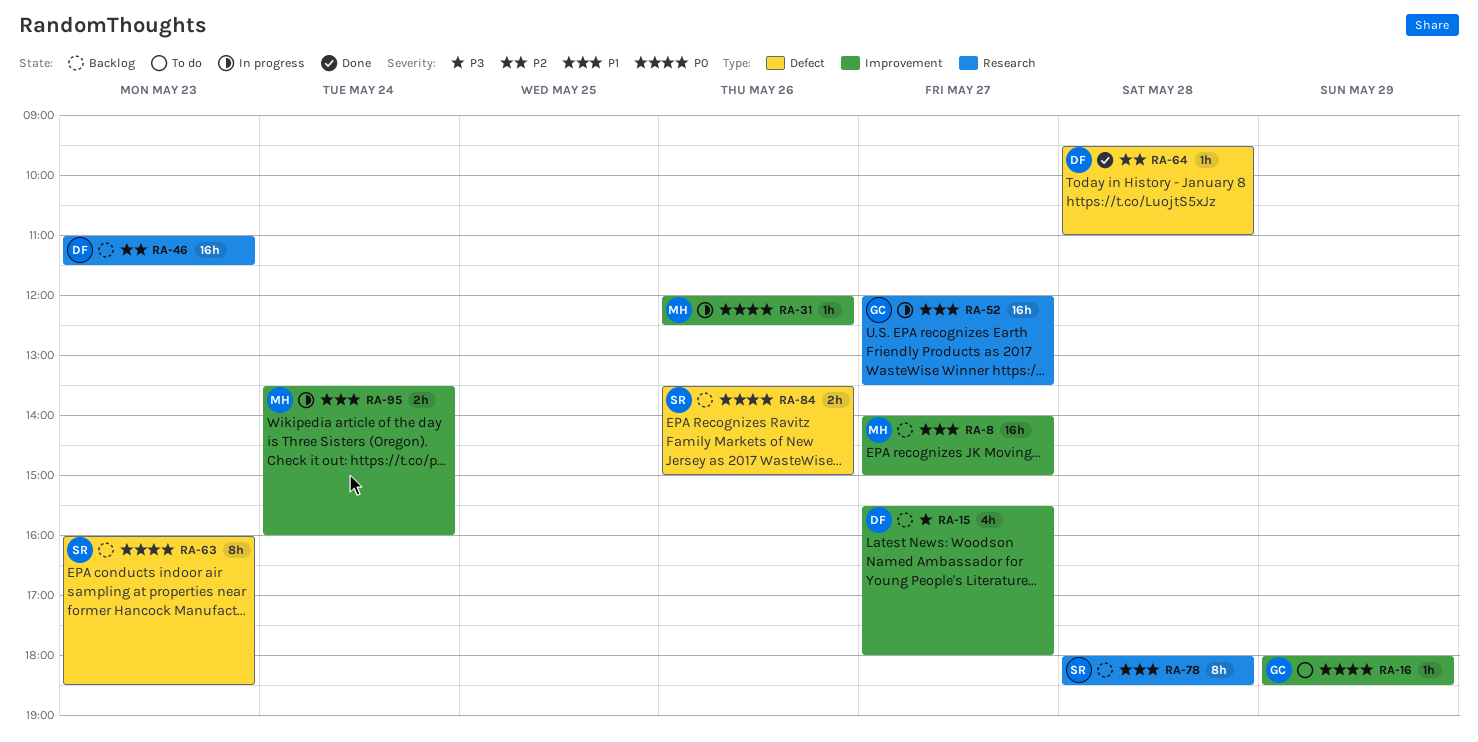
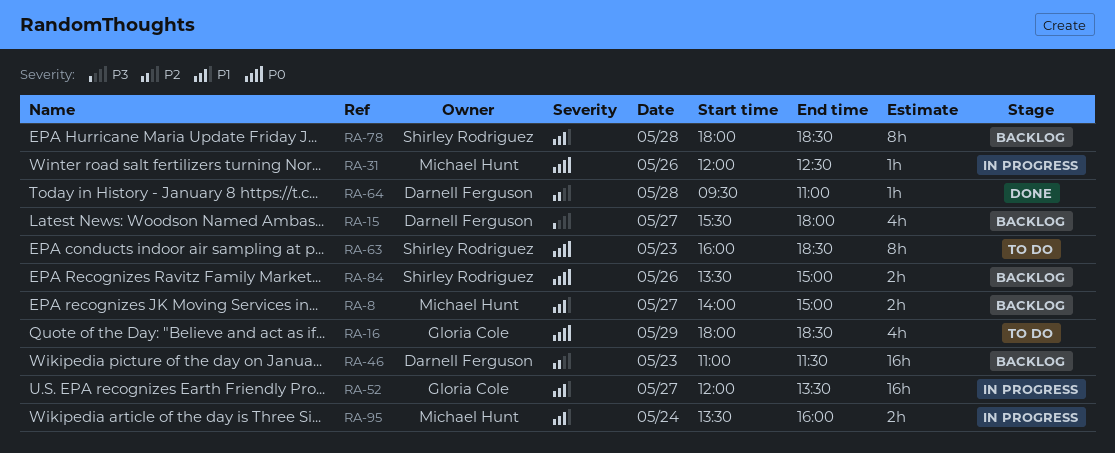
RA-8, estimate: 16h -> 2h
RA-16, estimate: 1h -> 4h
RA-63, status: Backlog -> To do

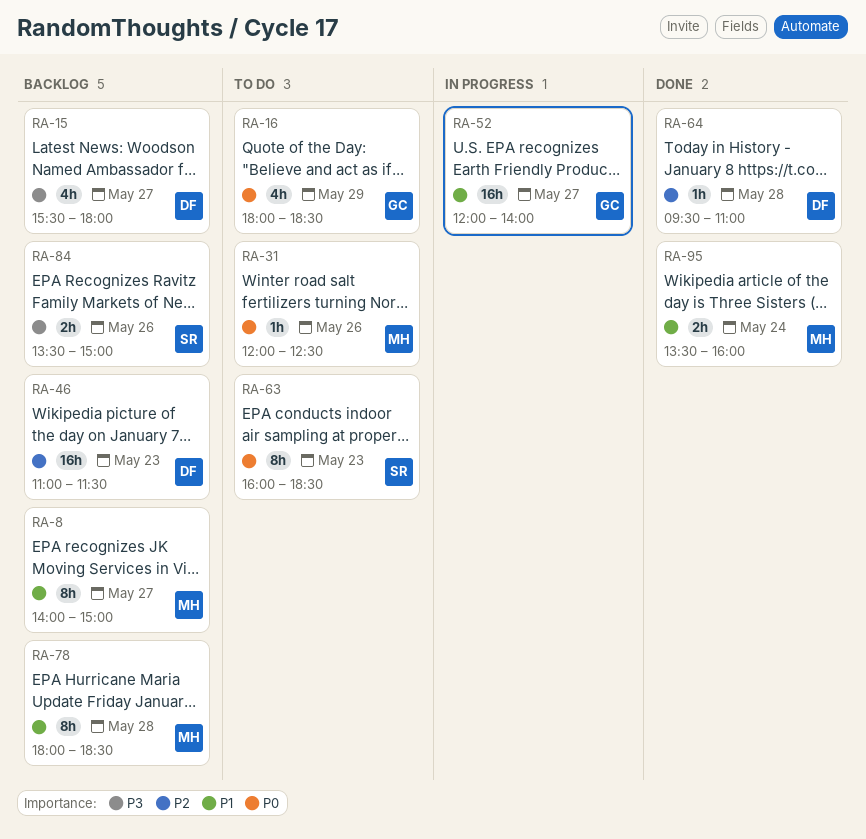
RA-8, estimate: 2h -> 8h
RA-31, status: In progress -> To do
RA-52, ends: 13:30 -> 14:00
RA-78, owner: Shirley Rodriguez -> Michael Hunt
RA-84, priority: P0 -> P3
RA-95, status: In progress -> Done

